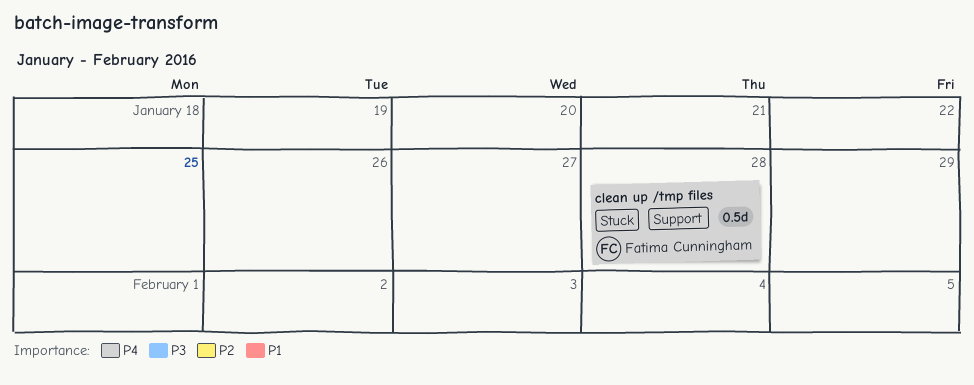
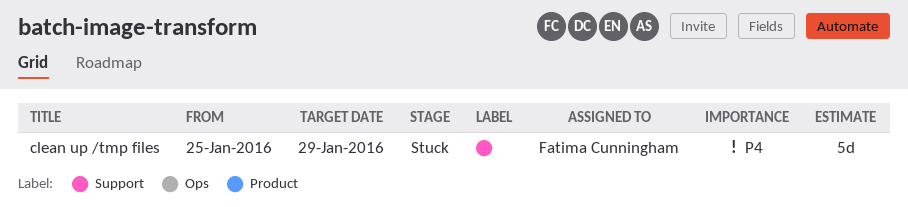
clean up /tmp files, estimate: 0.5d -> 5d
clean up /tmp files, due: Jan 28 -> Jan 29

